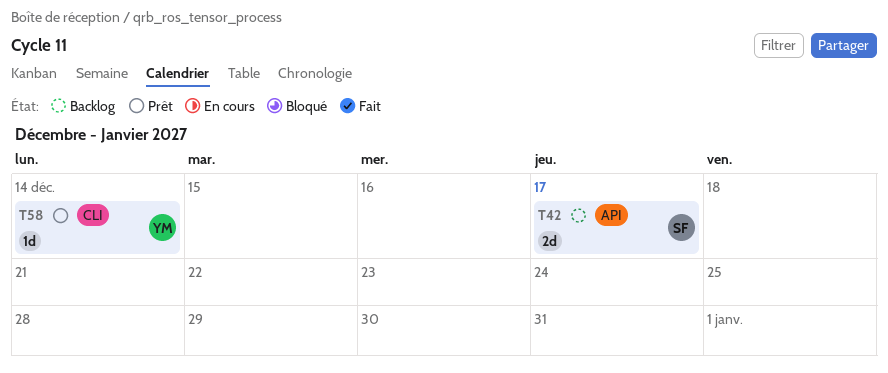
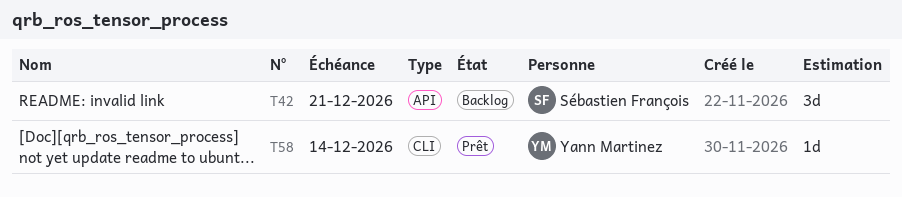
T42, estimate: 2d -> 3d
T42, due: Dec 17 -> Dec 21

